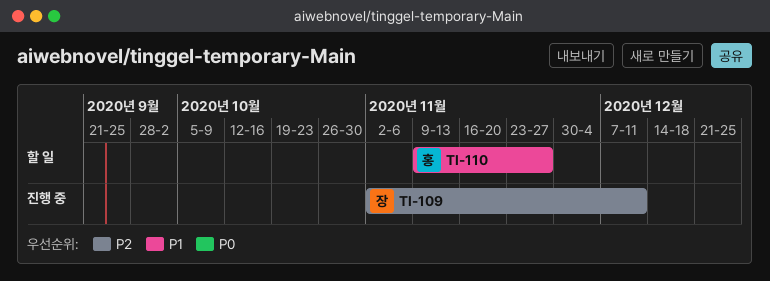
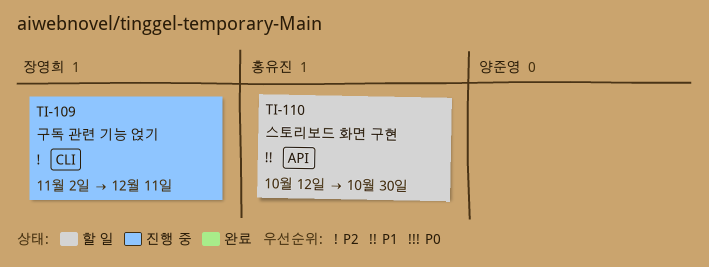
TI-110, start: Nov 9 -> Oct 12
TI-110, due: Nov 27 -> Oct 30

